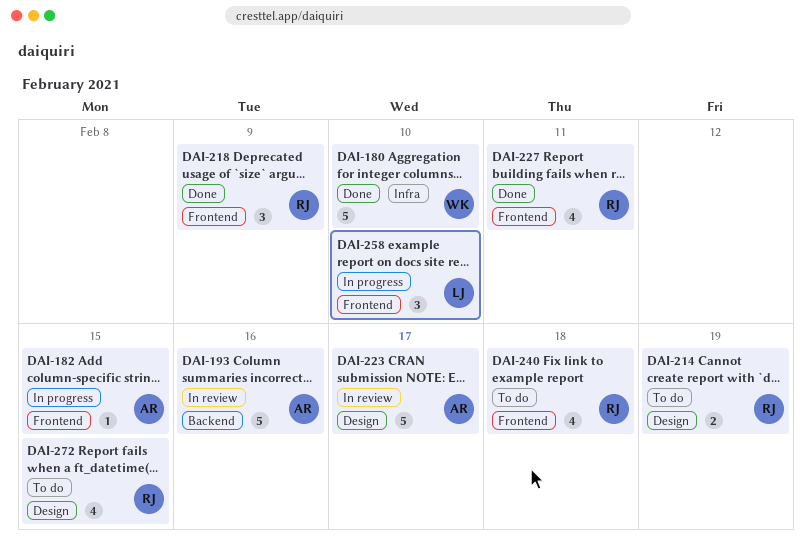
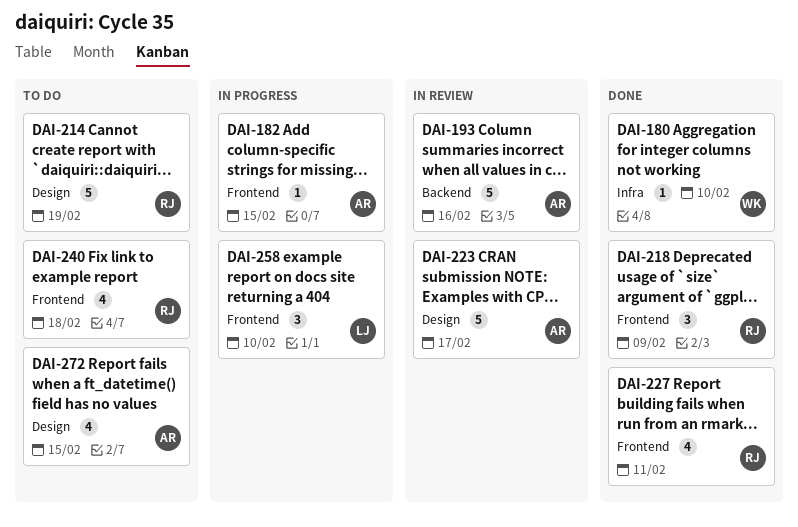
DAI-180, estimate: 5 -> 1
DAI-214, estimate: 2 -> 5
DAI-272, owner: RJ -> AR

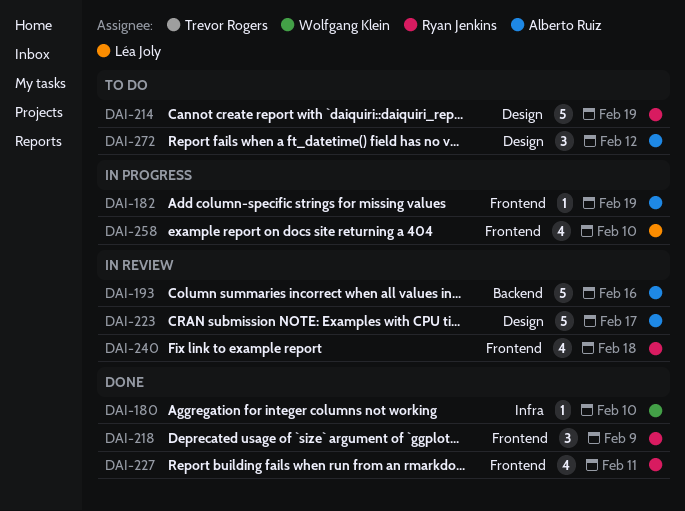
DAI-182, due: Feb 15 -> Feb 19
DAI-240, status: To do -> In review
DAI-258, estimate: 3 -> 4
DAI-272, estimate: 4 -> 3
DAI-272, due: Feb 15 -> Feb 12

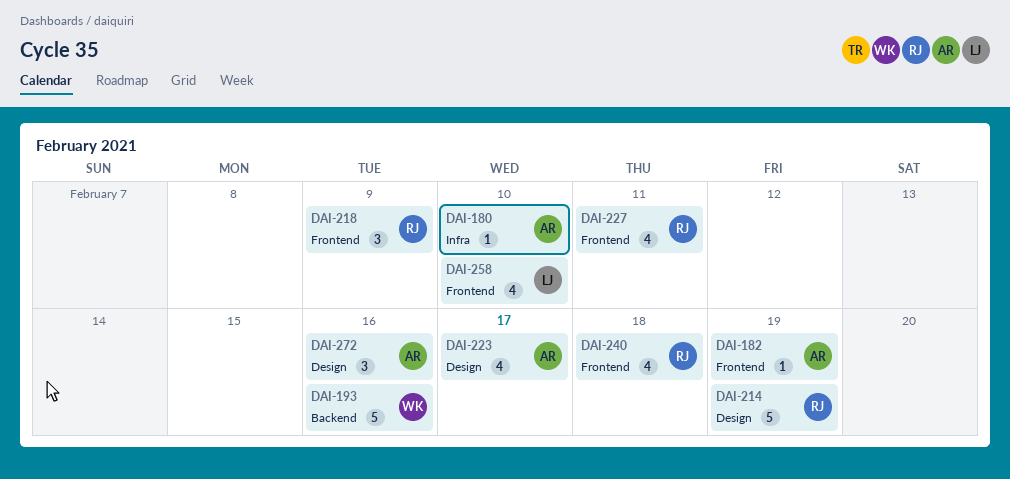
DAI-180, owner: Wolfgang Klein -> Alberto Ruiz
DAI-193, owner: Alberto Ruiz -> Wolfgang Klein
DAI-223, estimate: 5 -> 4
DAI-272, due: Feb 12 -> Feb 16

